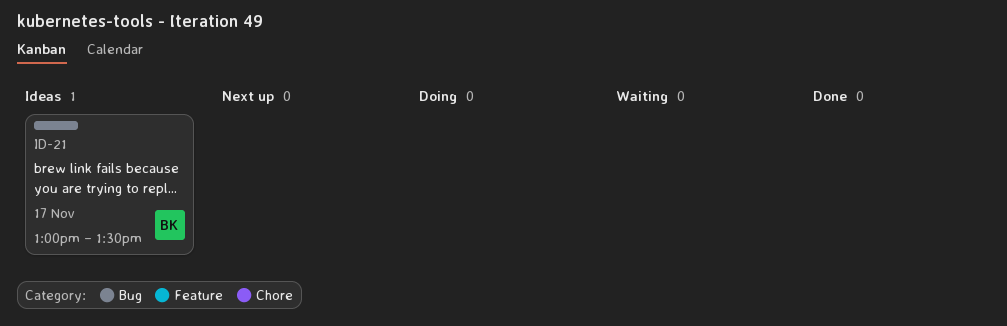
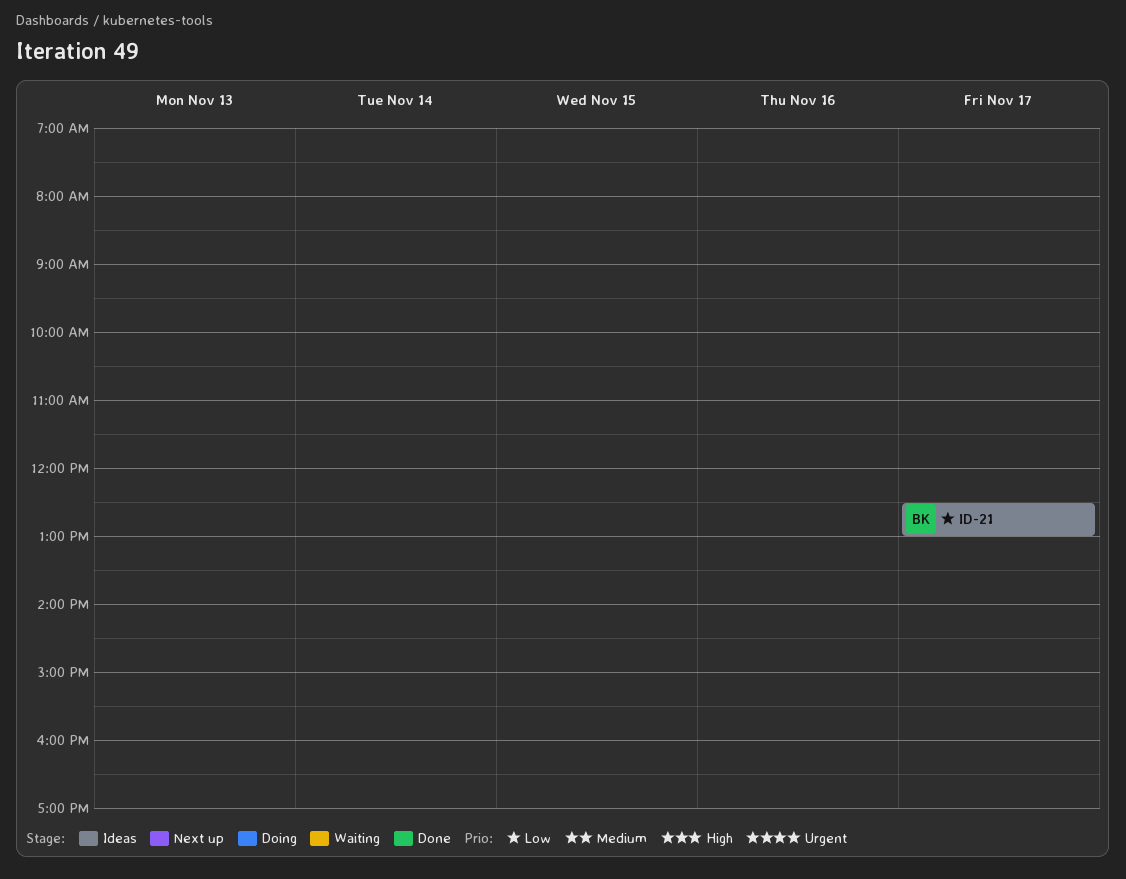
ID-21, begins: 13:00 -> 12:30
ID-21, ends: 13:30 -> 13:00

